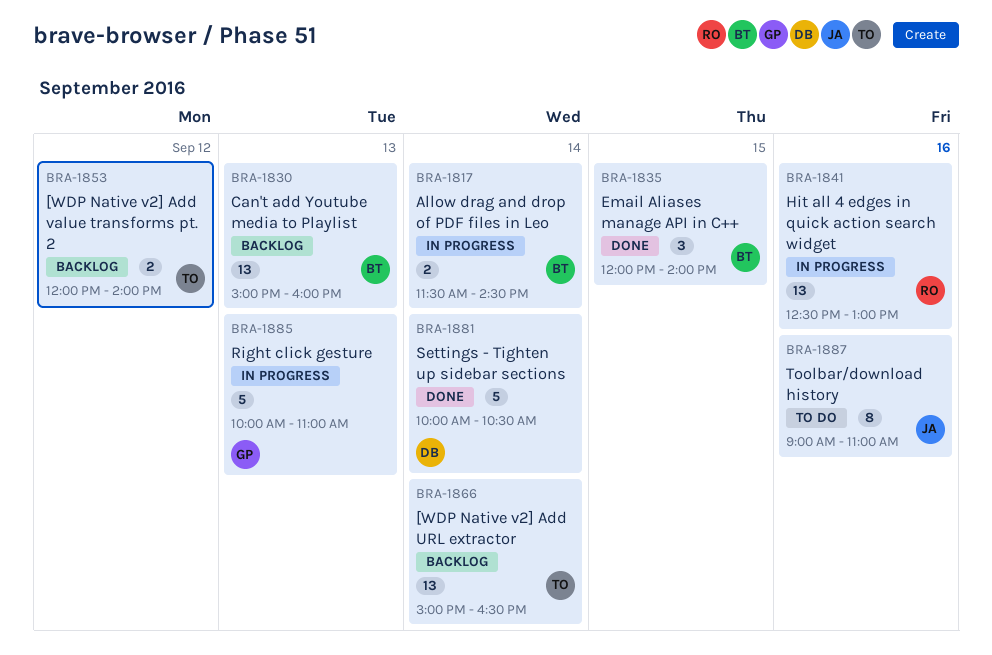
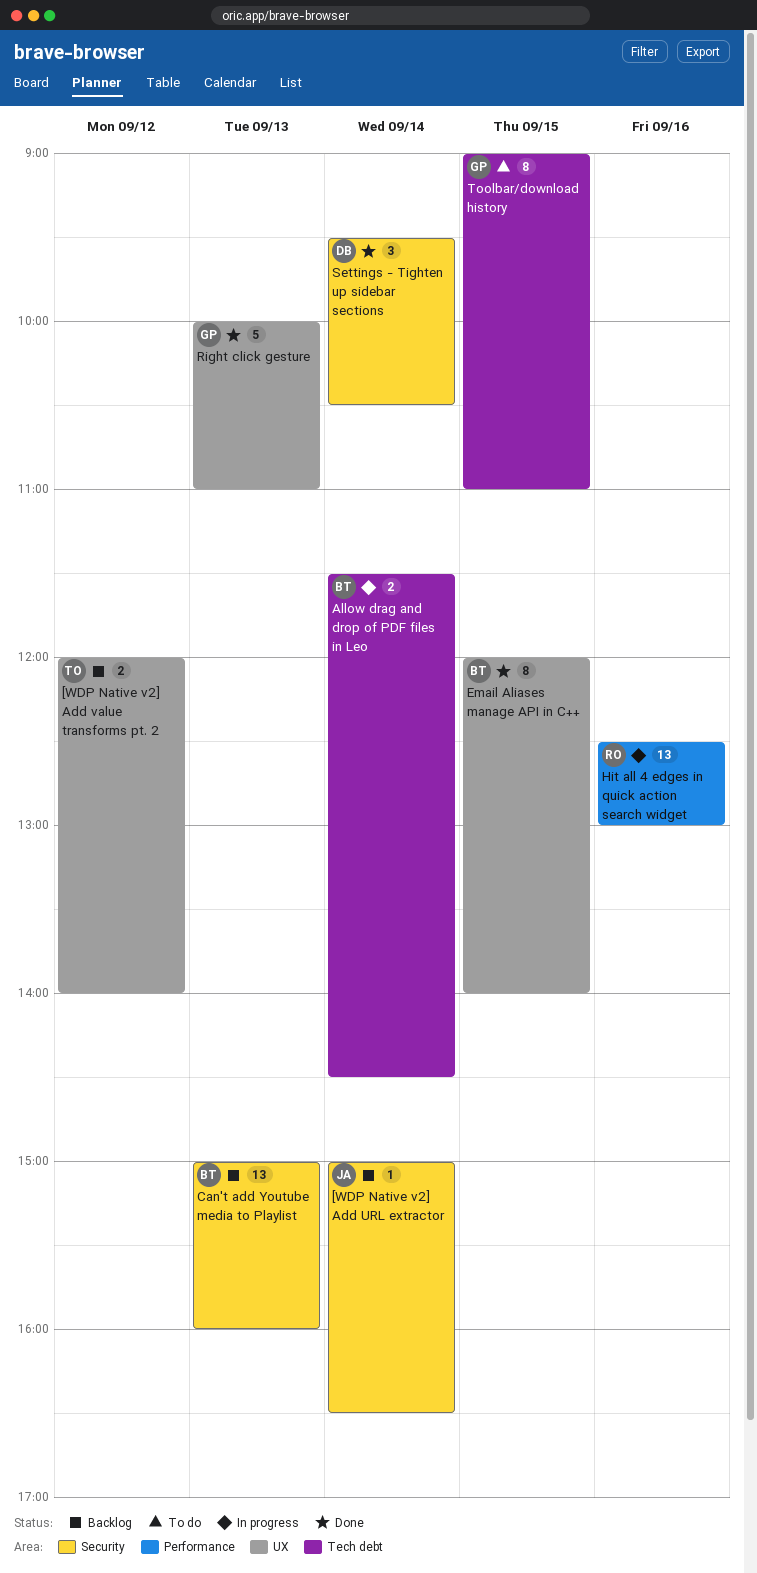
[WDP Native v2] Add URL extractor, owner: TO -> JA
[WDP Native v2] Add URL extractor, estimate: 13 -> 1
Email Aliases manage API in C++, estimate: 3 -> 8
Right click gesture, status: In progress -> Done
Settings - Tighten up sidebar sections, estimate: 5 -> 3
Settings - Tighten up sidebar sections, begins: 10:00 -> 09:30
Toolbar/download history, owner: JA -> GP
Toolbar/download history, day: Sep 16 -> Sep 15

